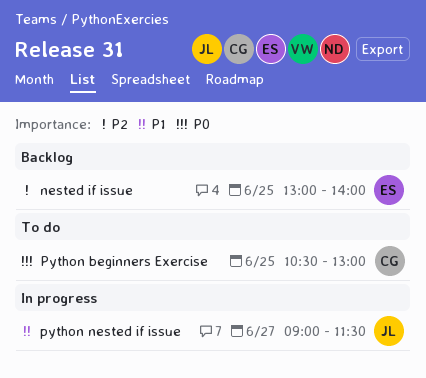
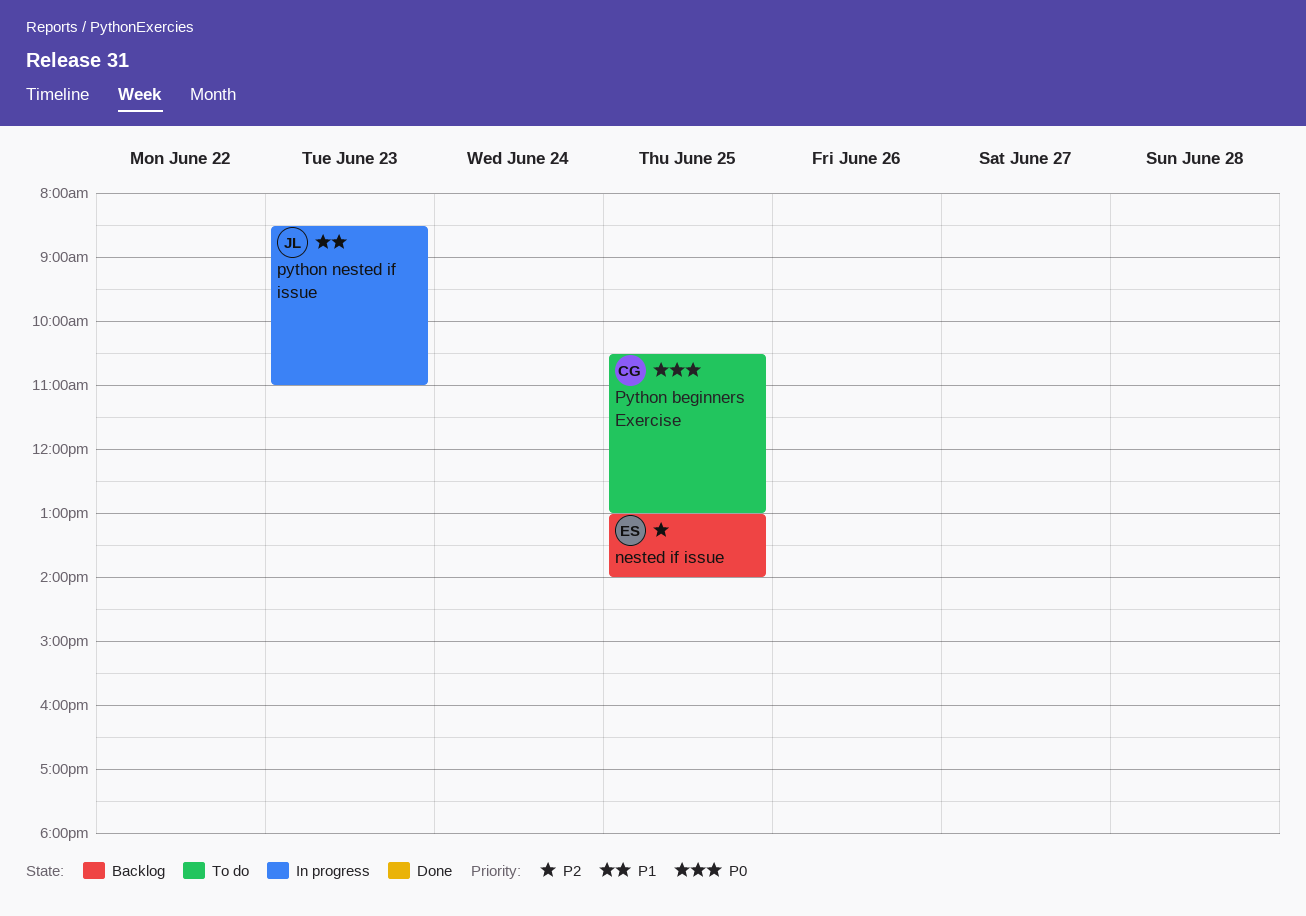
python nested if issue, day: Jun 27 -> Jun 23
python nested if issue, begins: 09:00 -> 08:30
python nested if issue, ends: 11:30 -> 11:00

